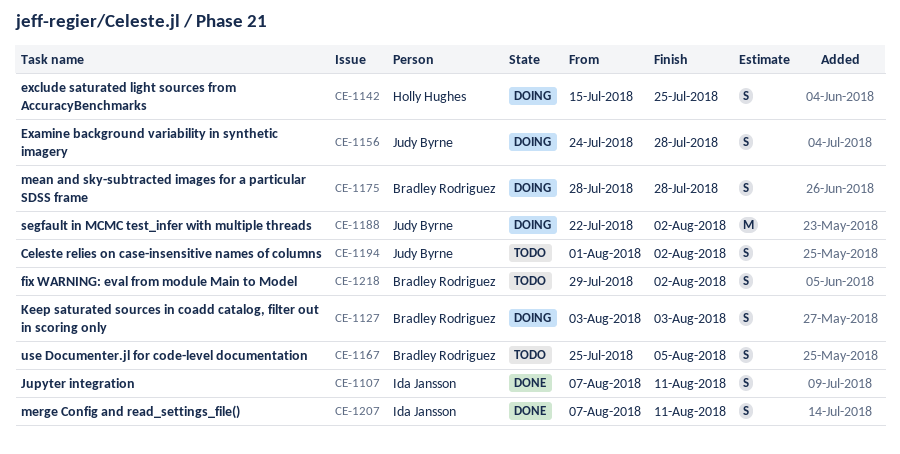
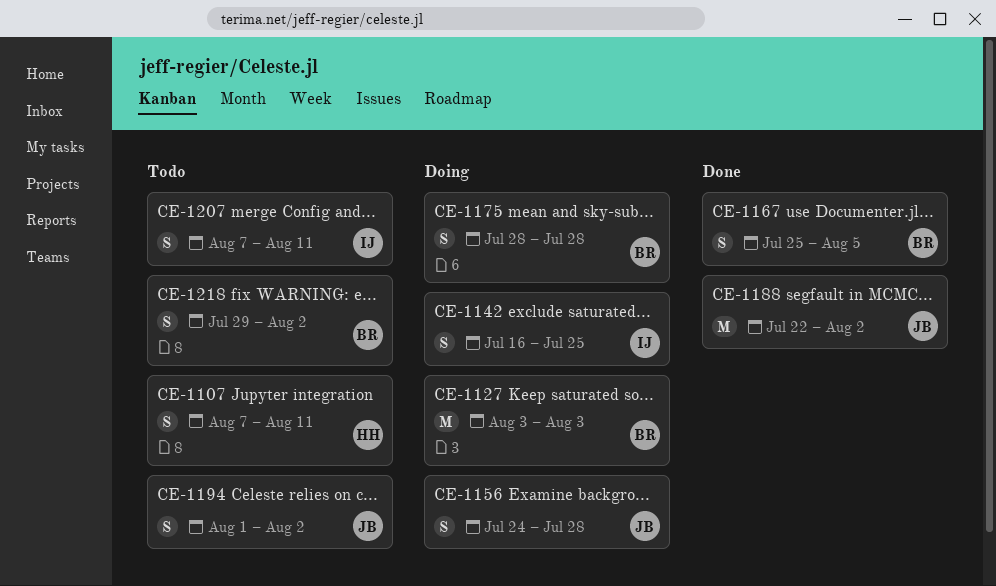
CE-1107, status: Done -> Todo
CE-1107, owner: Ida Jansson -> Holly Hughes
CE-1127, estimate: S -> M
CE-1142, owner: Holly Hughes -> Ida Jansson
CE-1142, start: Jul 15 -> Jul 16
CE-1167, status: Todo -> Done
CE-1188, status: Doing -> Done
CE-1207, status: Done -> Todo

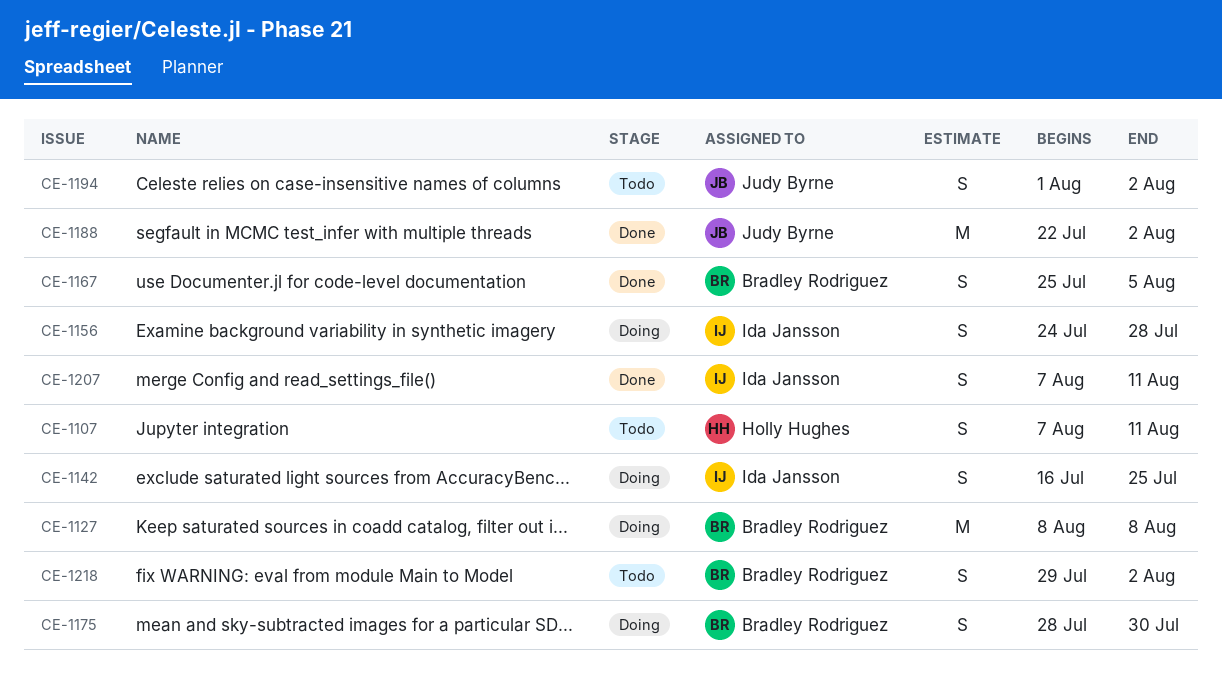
CE-1127, start: Aug 3 -> Aug 8
CE-1127, due: Aug 3 -> Aug 8
CE-1156, owner: Judy Byrne -> Ida Jansson
CE-1175, due: Jul 28 -> Jul 30
CE-1207, status: Todo -> Done

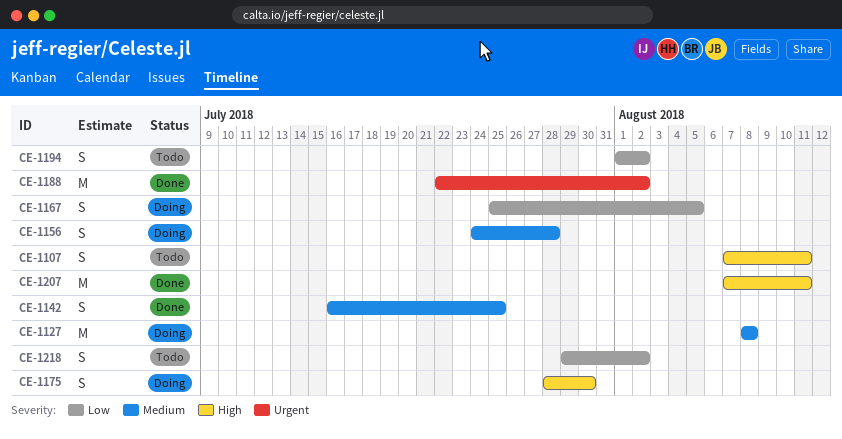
CE-1142, status: Doing -> Done
CE-1167, status: Done -> Doing
CE-1207, estimate: S -> M

